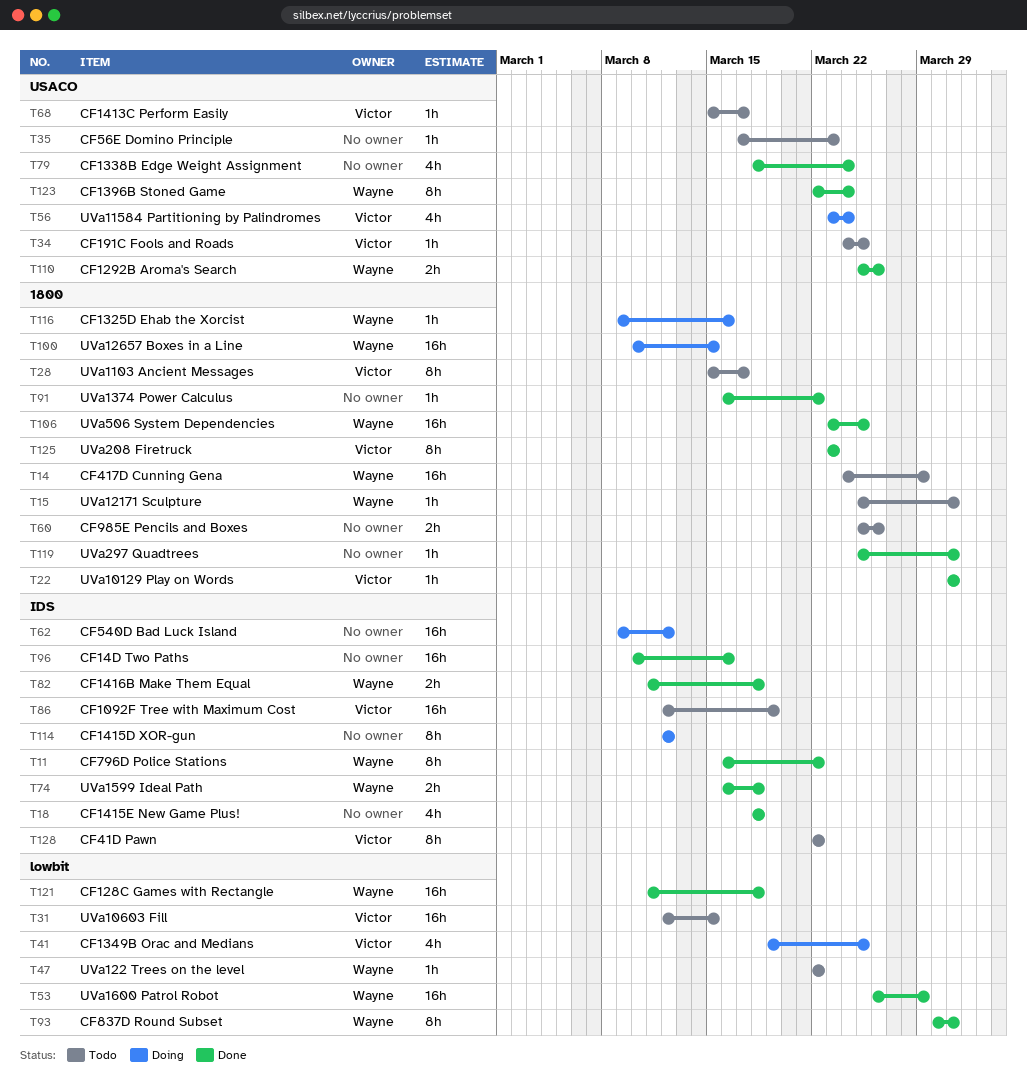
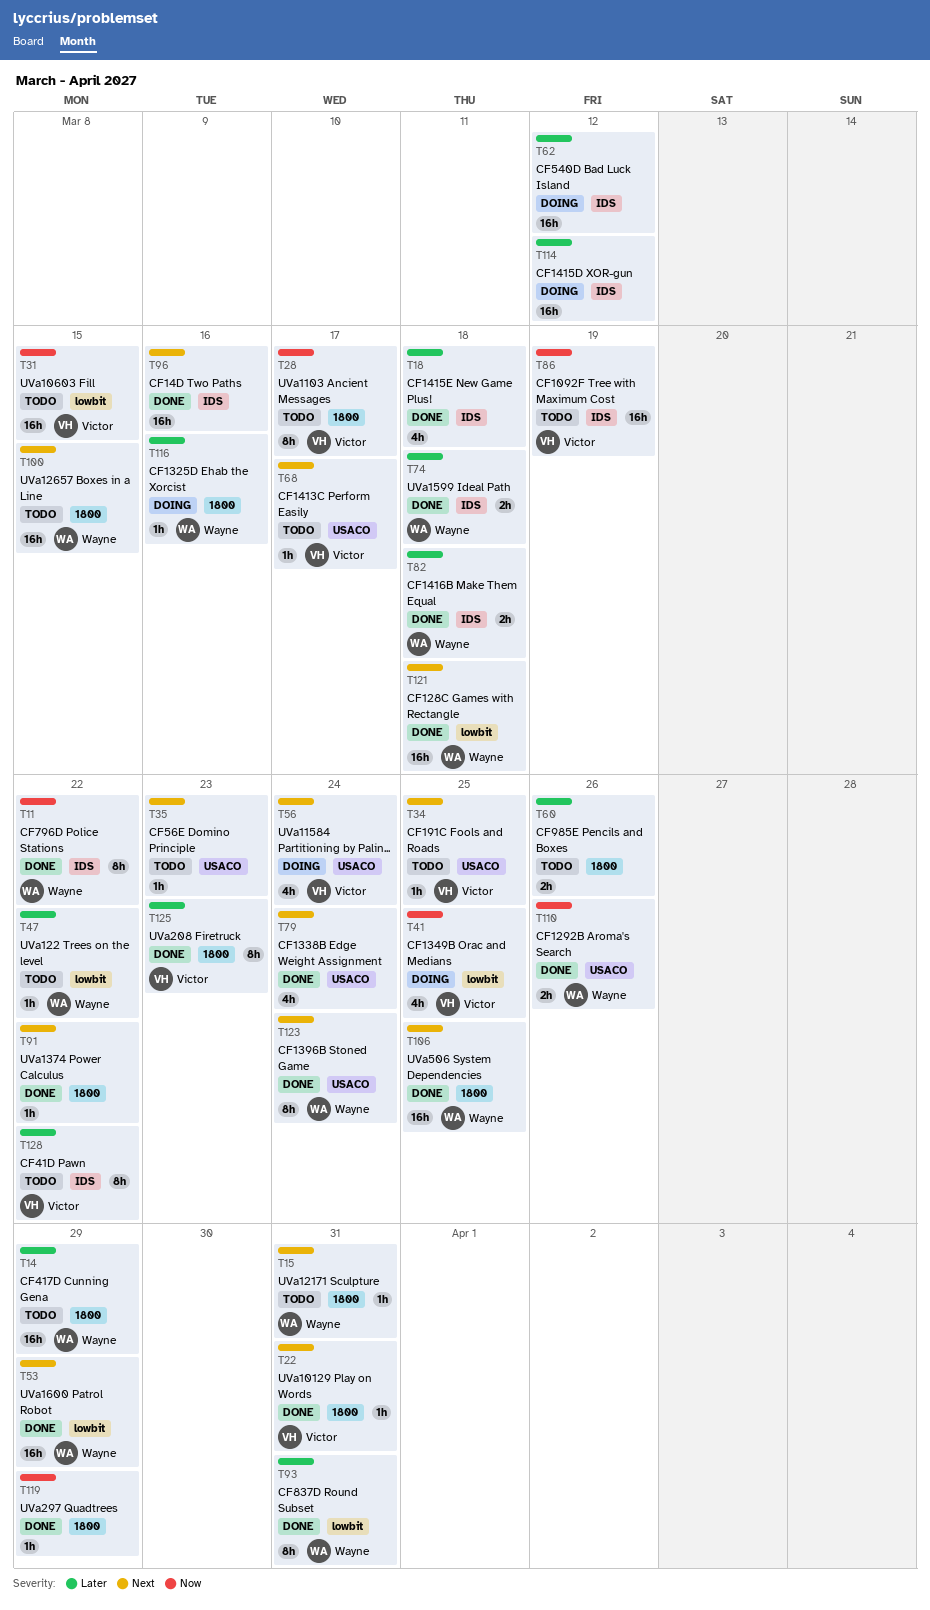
T100, status: Doing -> Todo
T114, estimate: 8h -> 16h
T119, due: Mar 31 -> Mar 29

